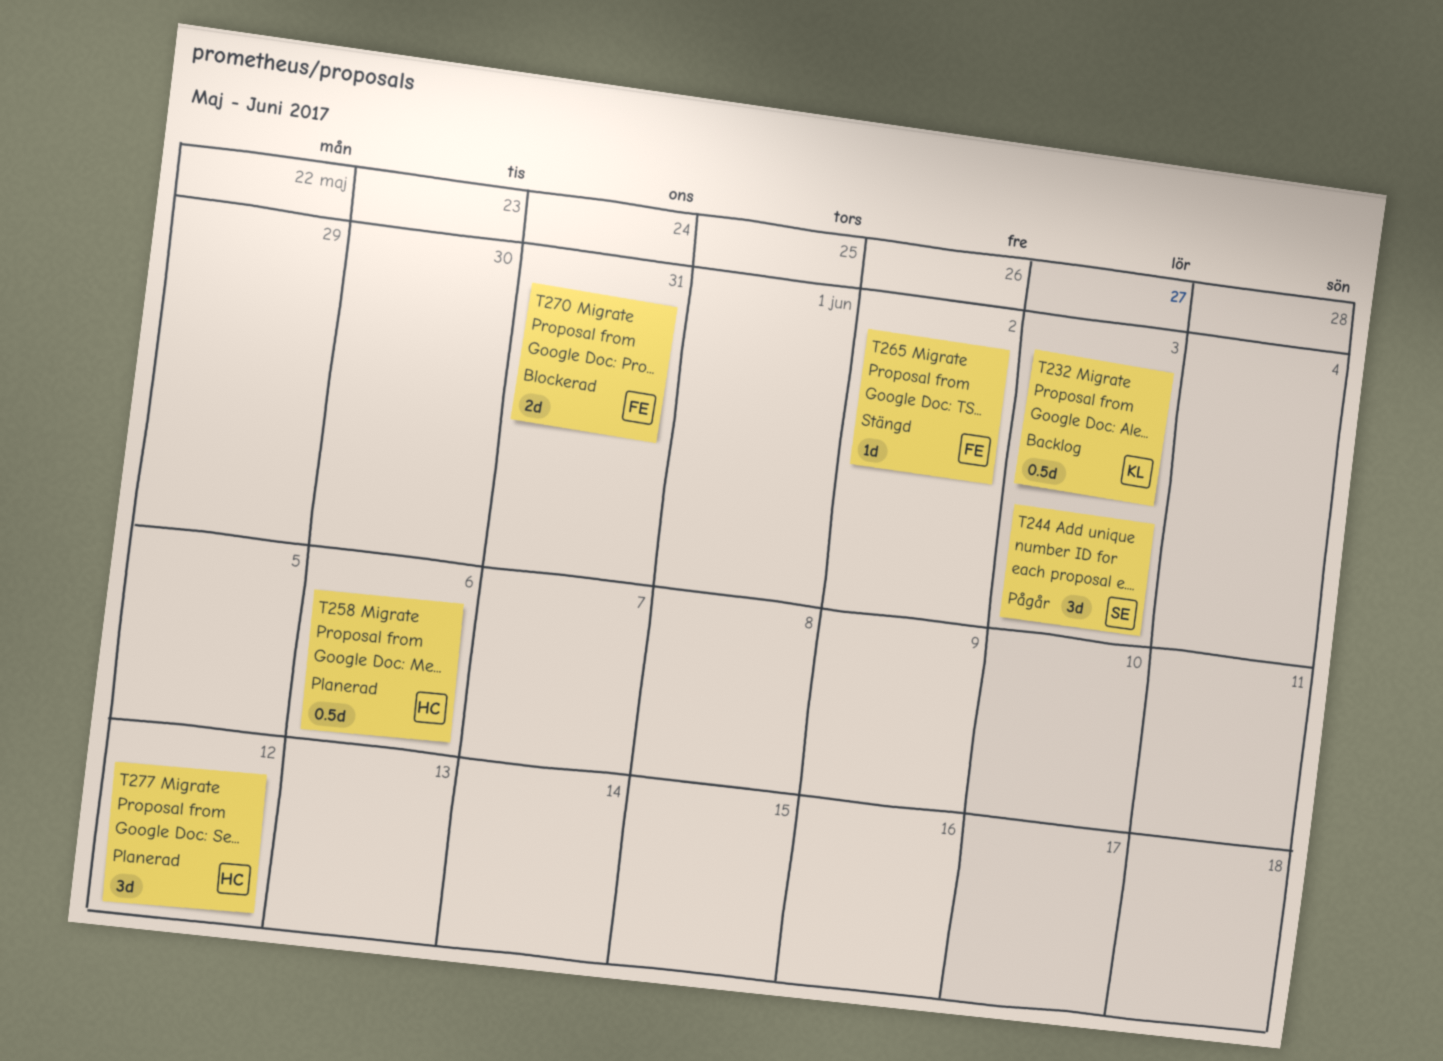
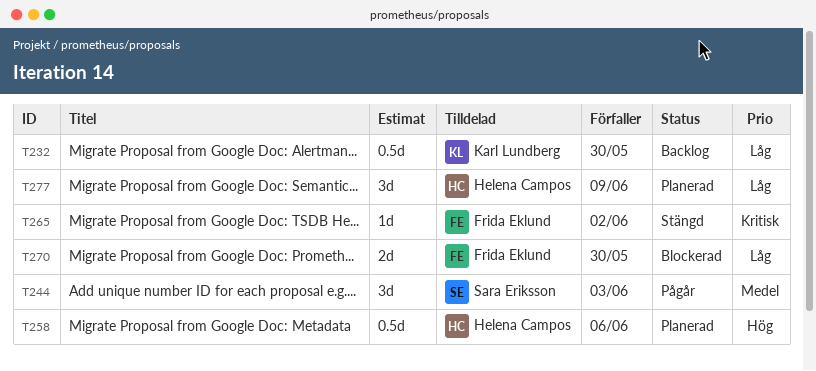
T232, due: Jun 3 -> May 30
T270, due: May 31 -> May 30
T277, due: Jun 12 -> Jun 9

